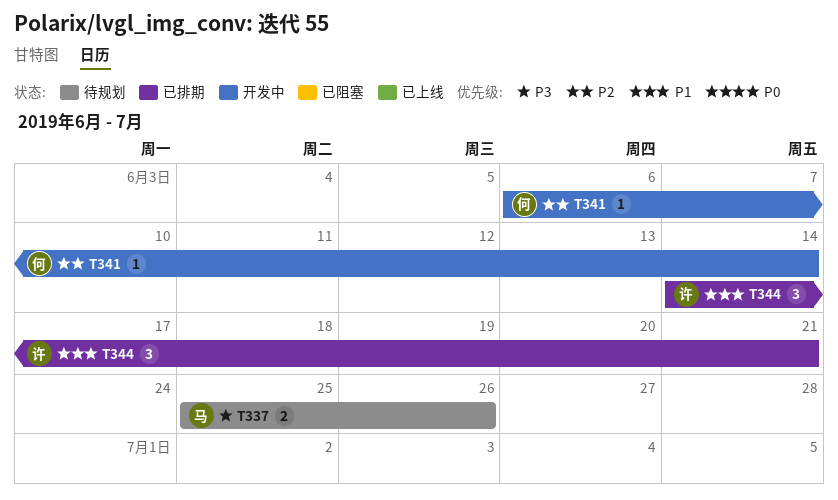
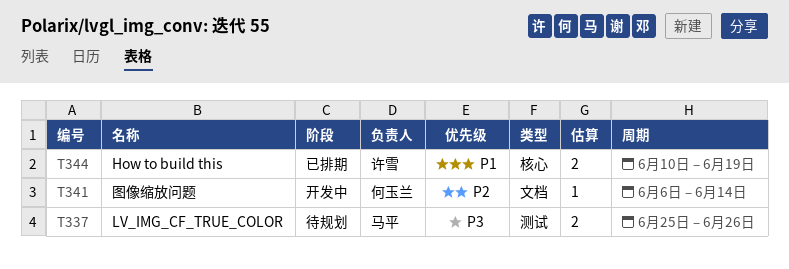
T344, estimate: 3 -> 2
T344, start: Jun 14 -> Jun 10
T344, due: Jun 21 -> Jun 19

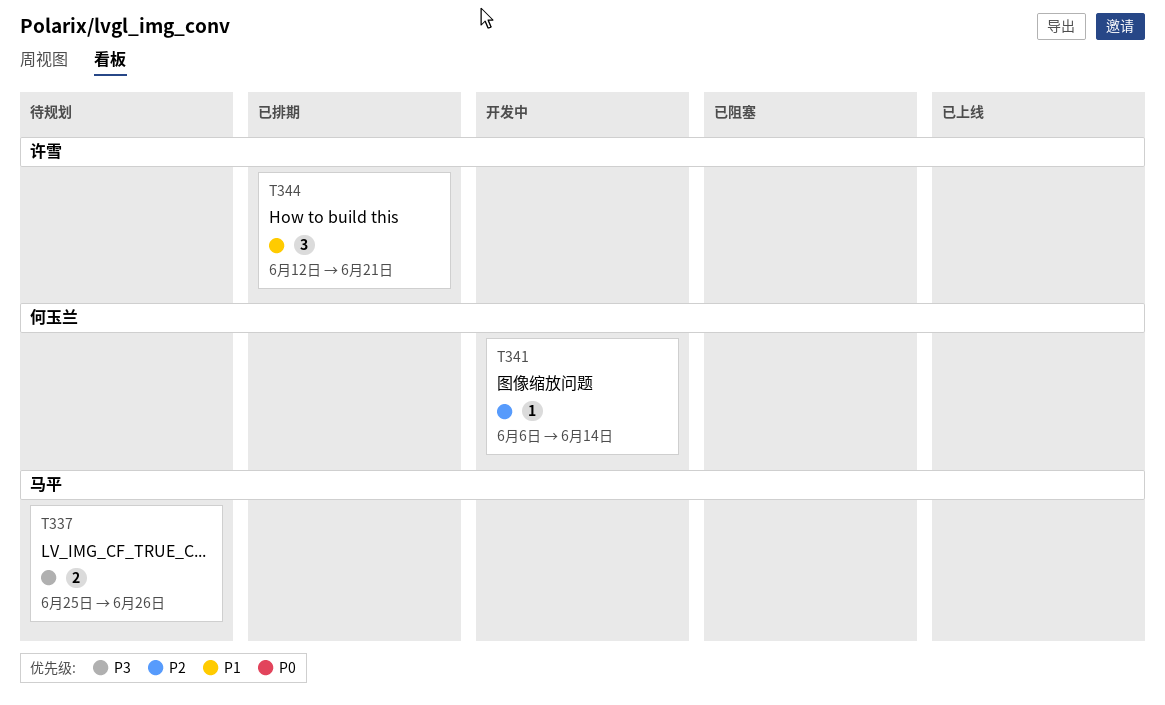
T344, estimate: 2 -> 3
T344, start: Jun 10 -> Jun 12
T344, due: Jun 19 -> Jun 21

